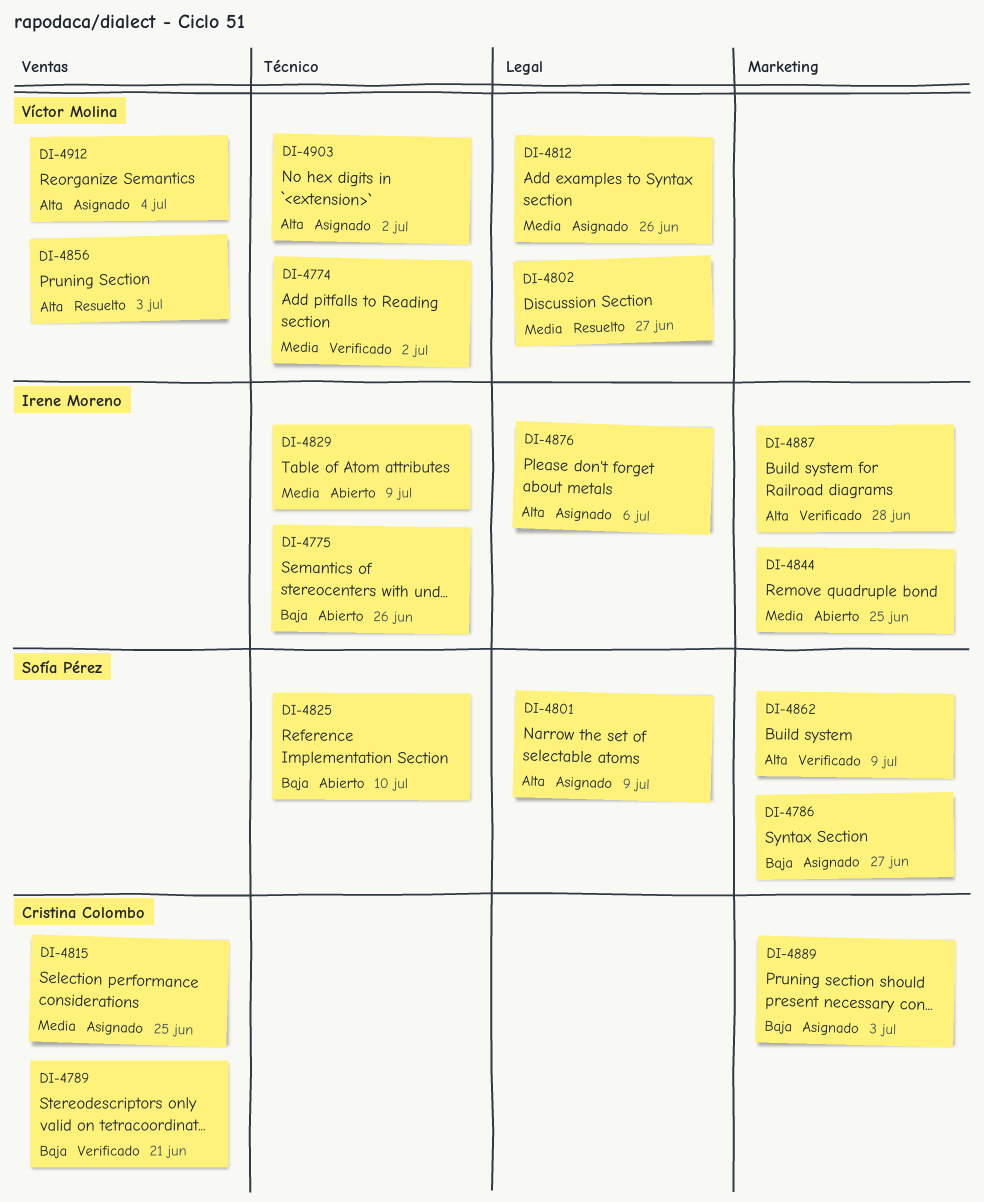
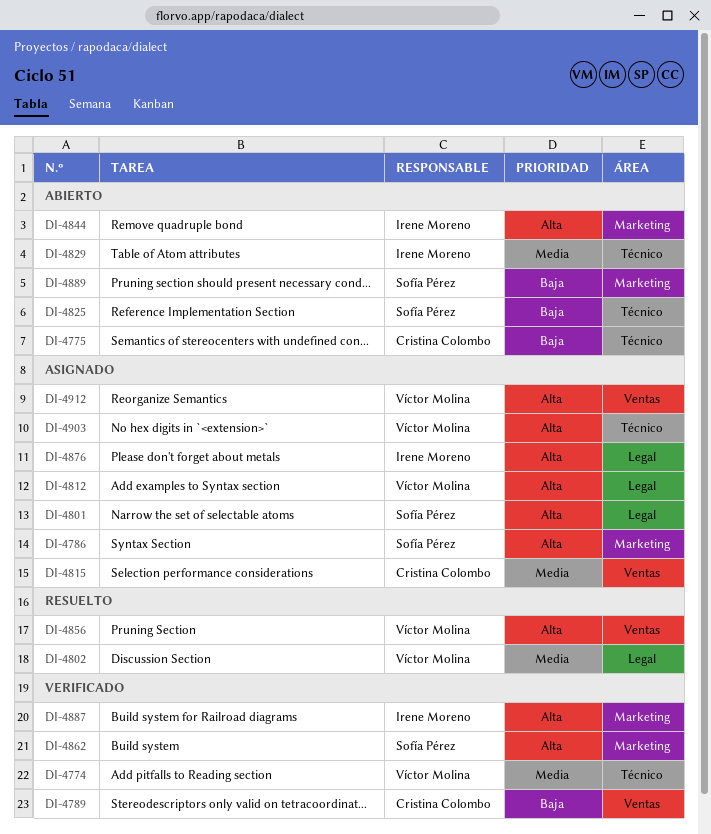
DI-4775, owner: Irene Moreno -> Cristina Colombo
DI-4786, priority: Baja -> Alta
DI-4812, priority: Media -> Alta
DI-4844, priority: Media -> Alta
DI-4889, status: Asignado -> Abierto
DI-4889, owner: Cristina Colombo -> Sofía Pérez

